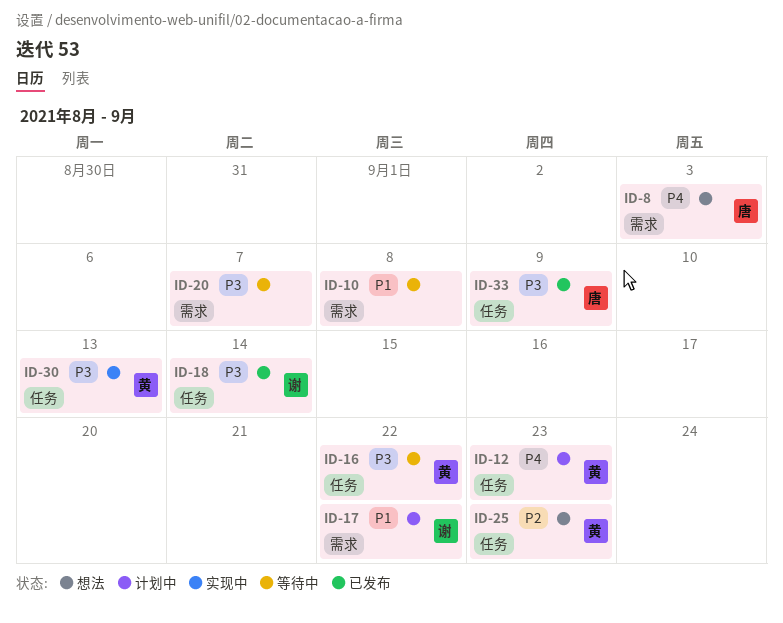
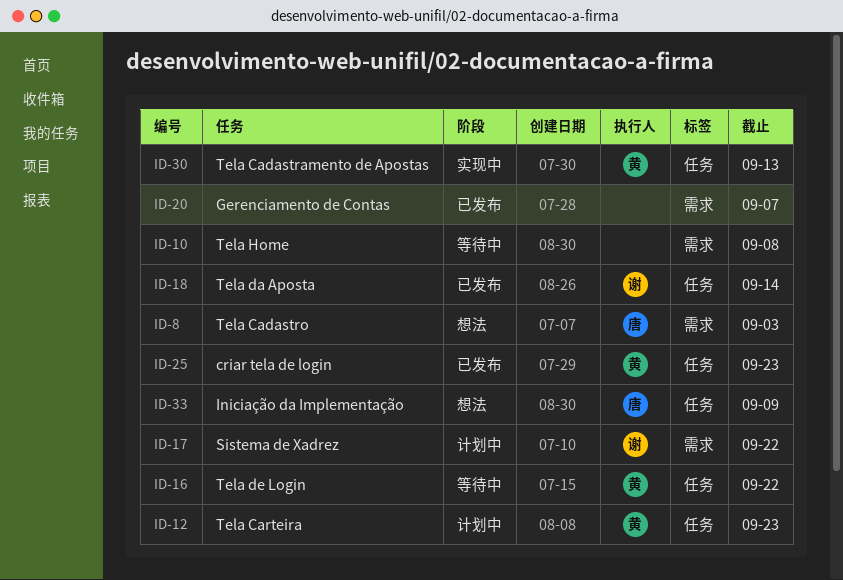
ID-20, status: 等待中 -> 已发布
ID-25, status: 想法 -> 已发布
ID-33, status: 已发布 -> 想法

